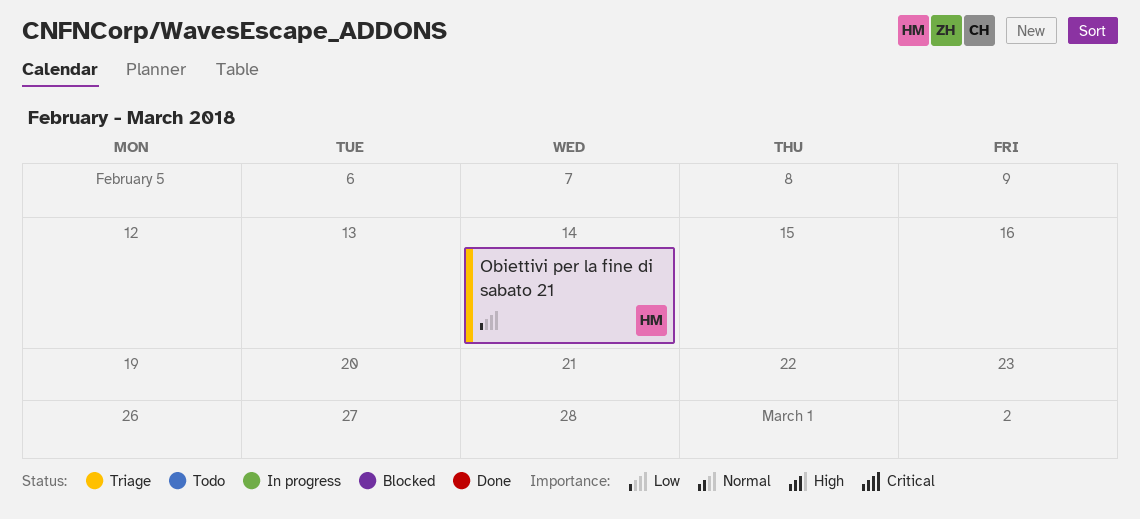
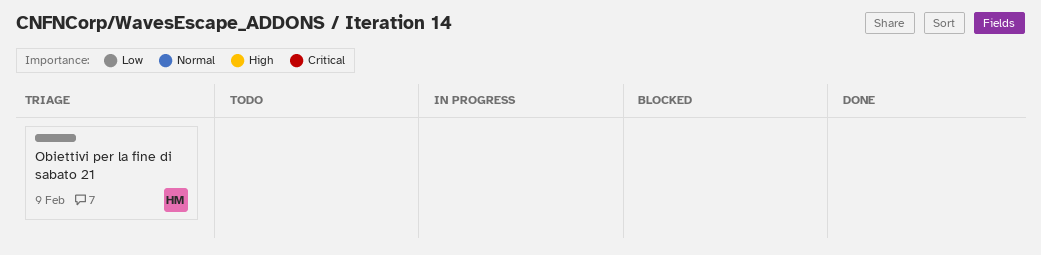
Obiettivi per la fine di sabato 21, due: Feb 14 -> Feb 9

